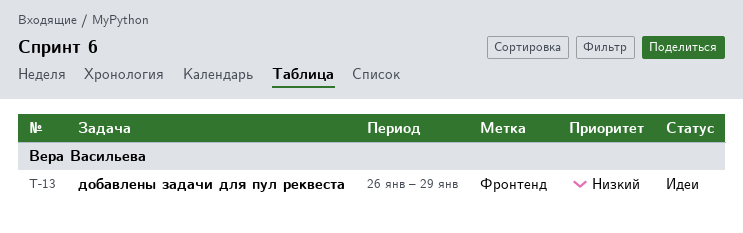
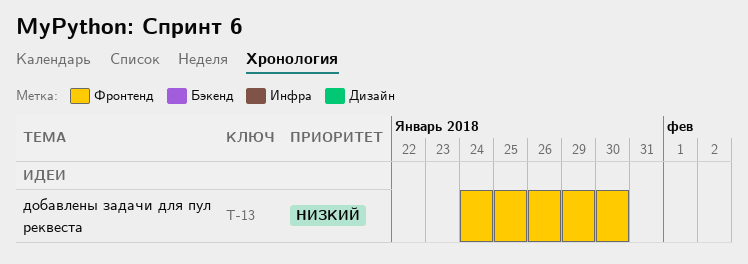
T-13, start: Jan 26 -> Jan 24
T-13, due: Jan 29 -> Jan 30

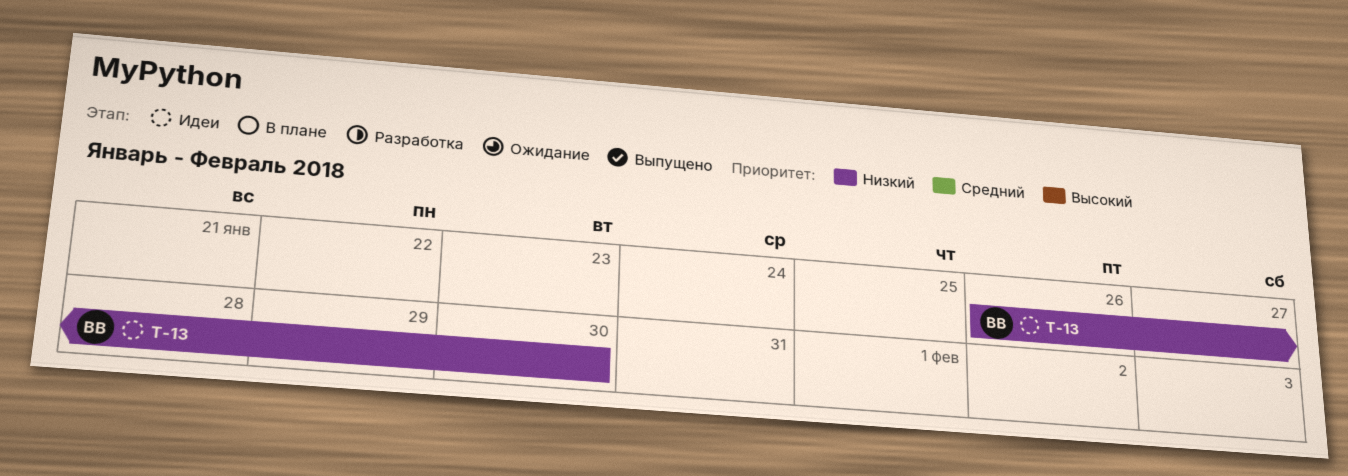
T-13, start: Jan 24 -> Jan 26

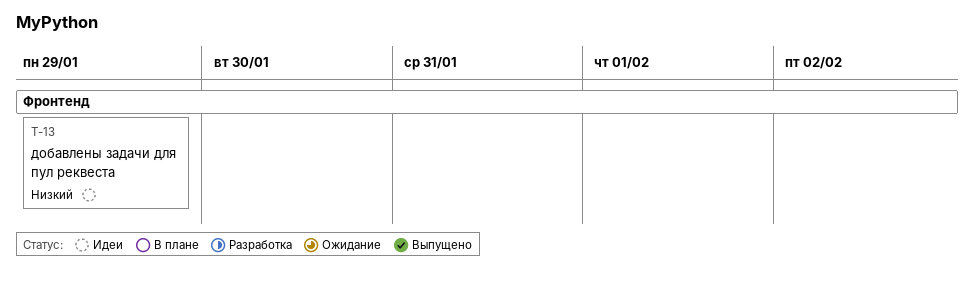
T-13, due: Jan 30 -> Jan 29

